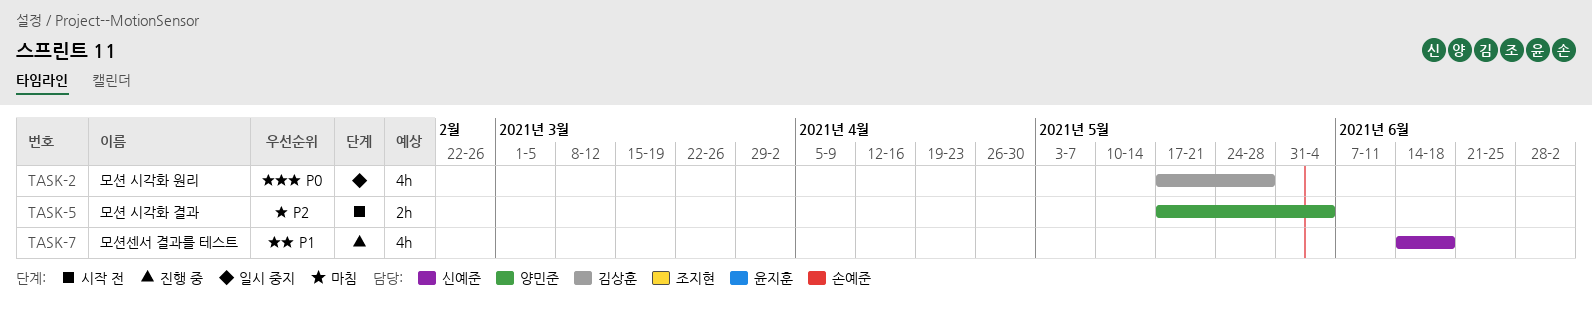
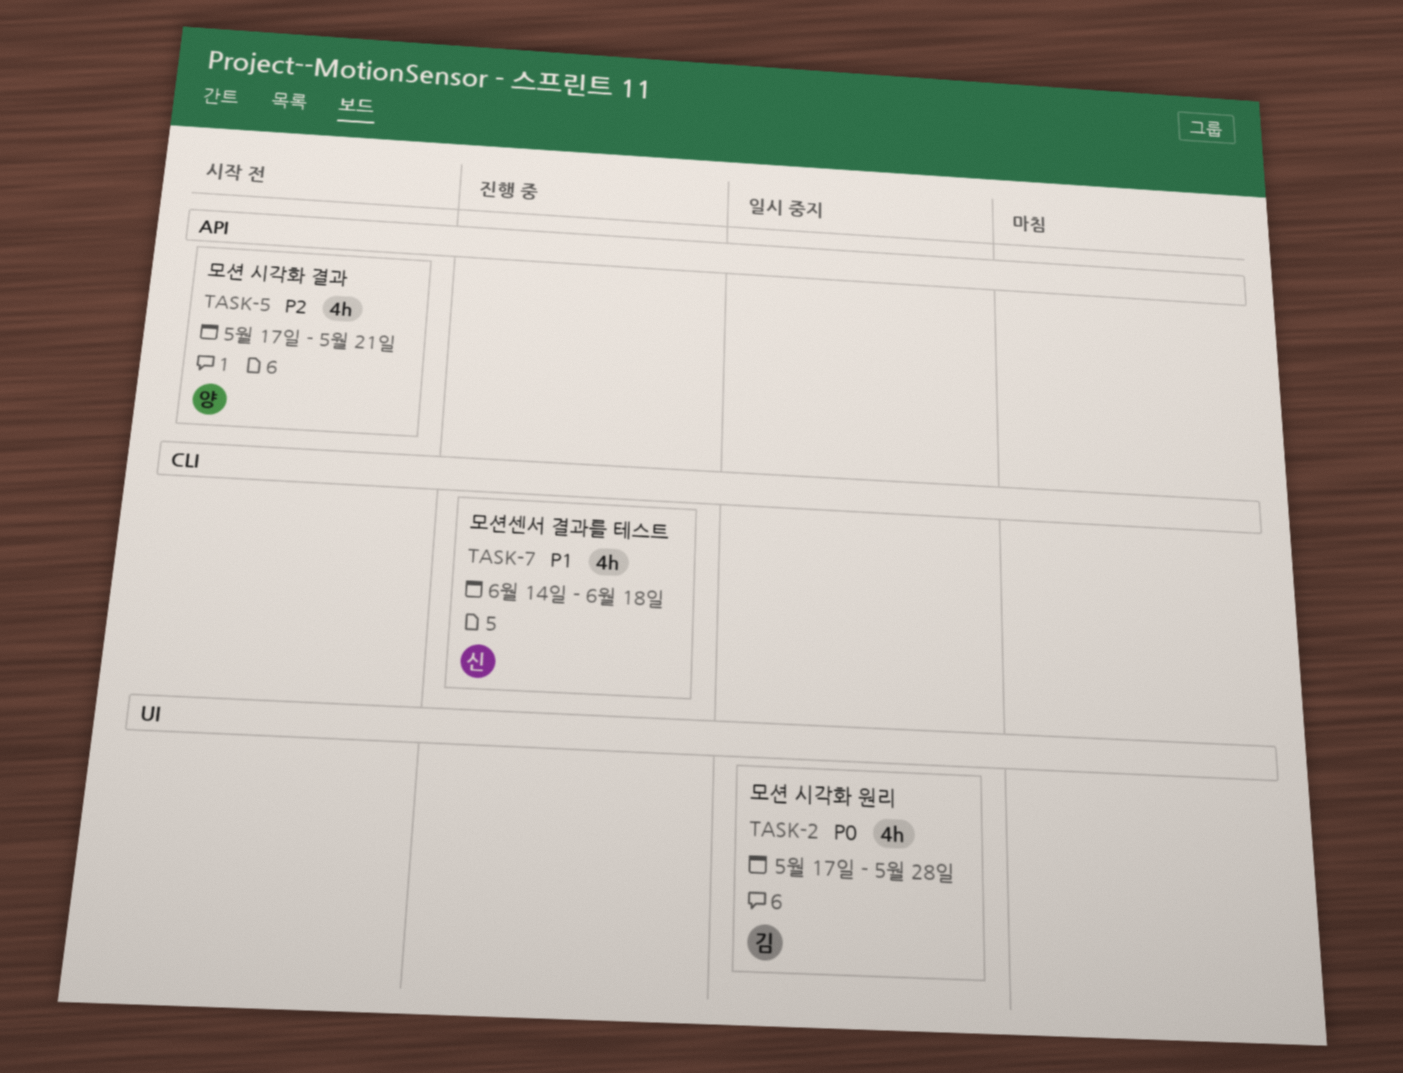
TASK-5, estimate: 2h -> 4h
TASK-5, due: Jun 4 -> May 21

